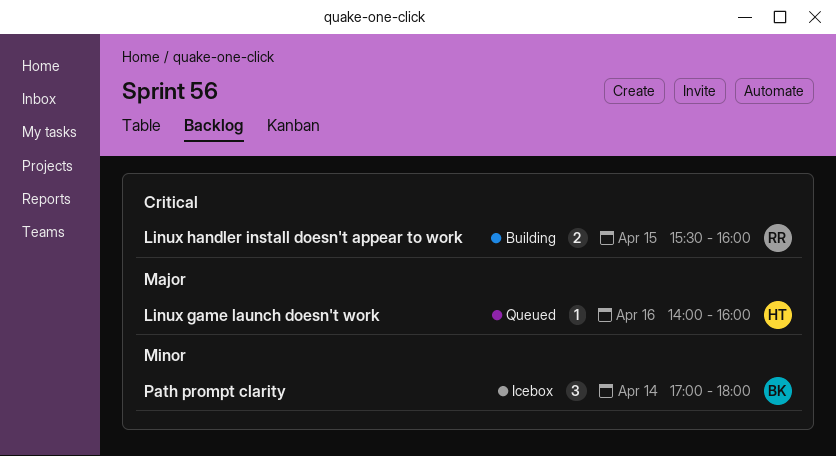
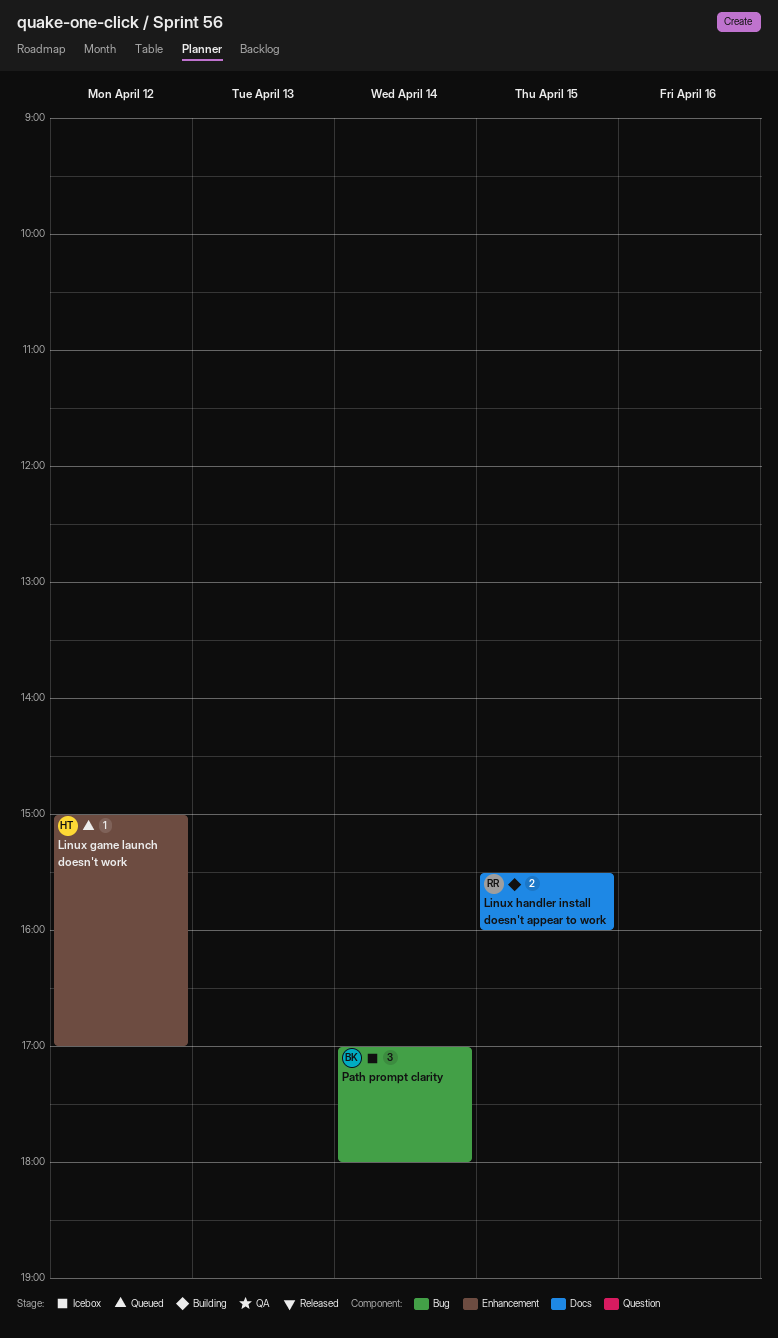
Linux game launch doesn't work, day: Apr 16 -> Apr 12
Linux game launch doesn't work, begins: 14:00 -> 15:00
Linux game launch doesn't work, ends: 16:00 -> 17:00

